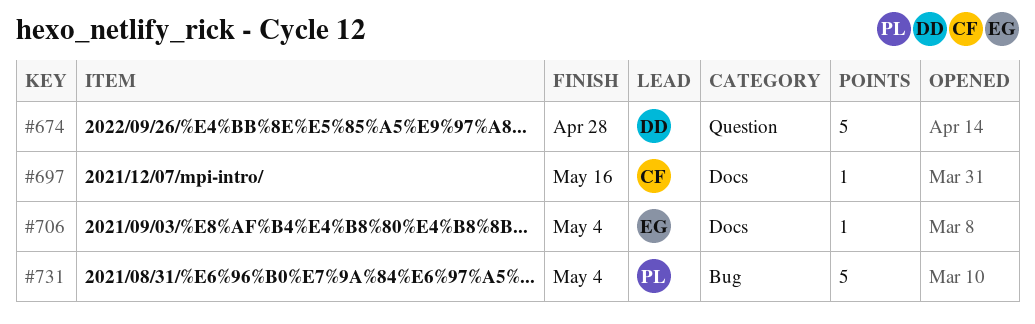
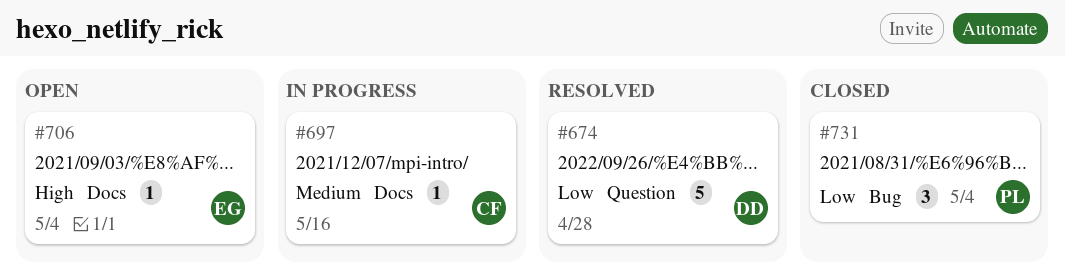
#731, estimate: 5 -> 3

